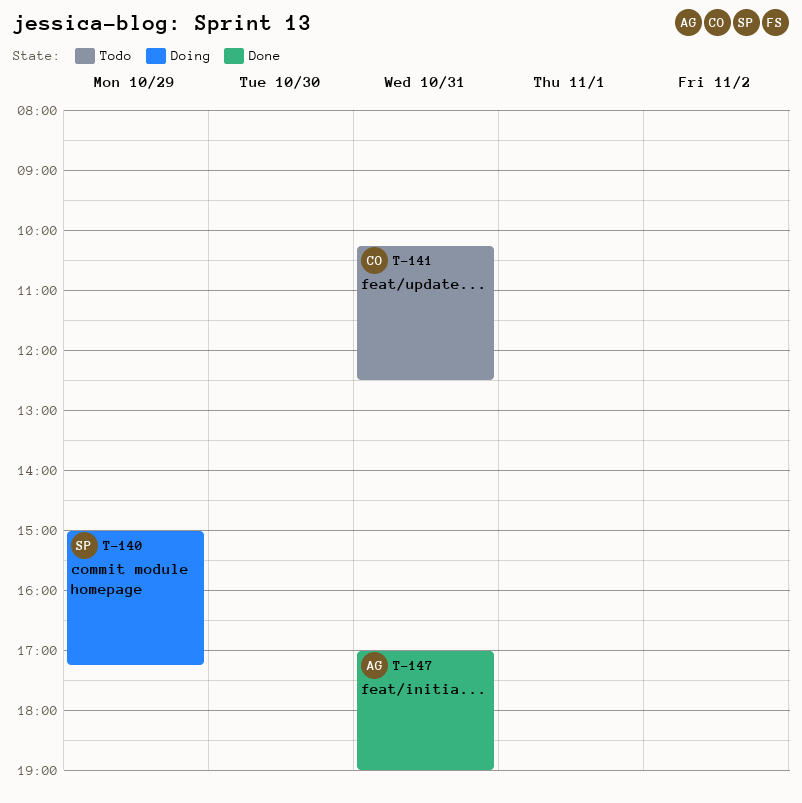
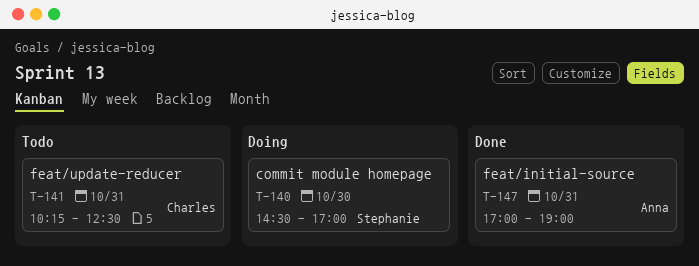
T-140, day: Oct 29 -> Oct 30
T-140, begins: 15:00 -> 14:30
T-140, ends: 17:15 -> 17:00

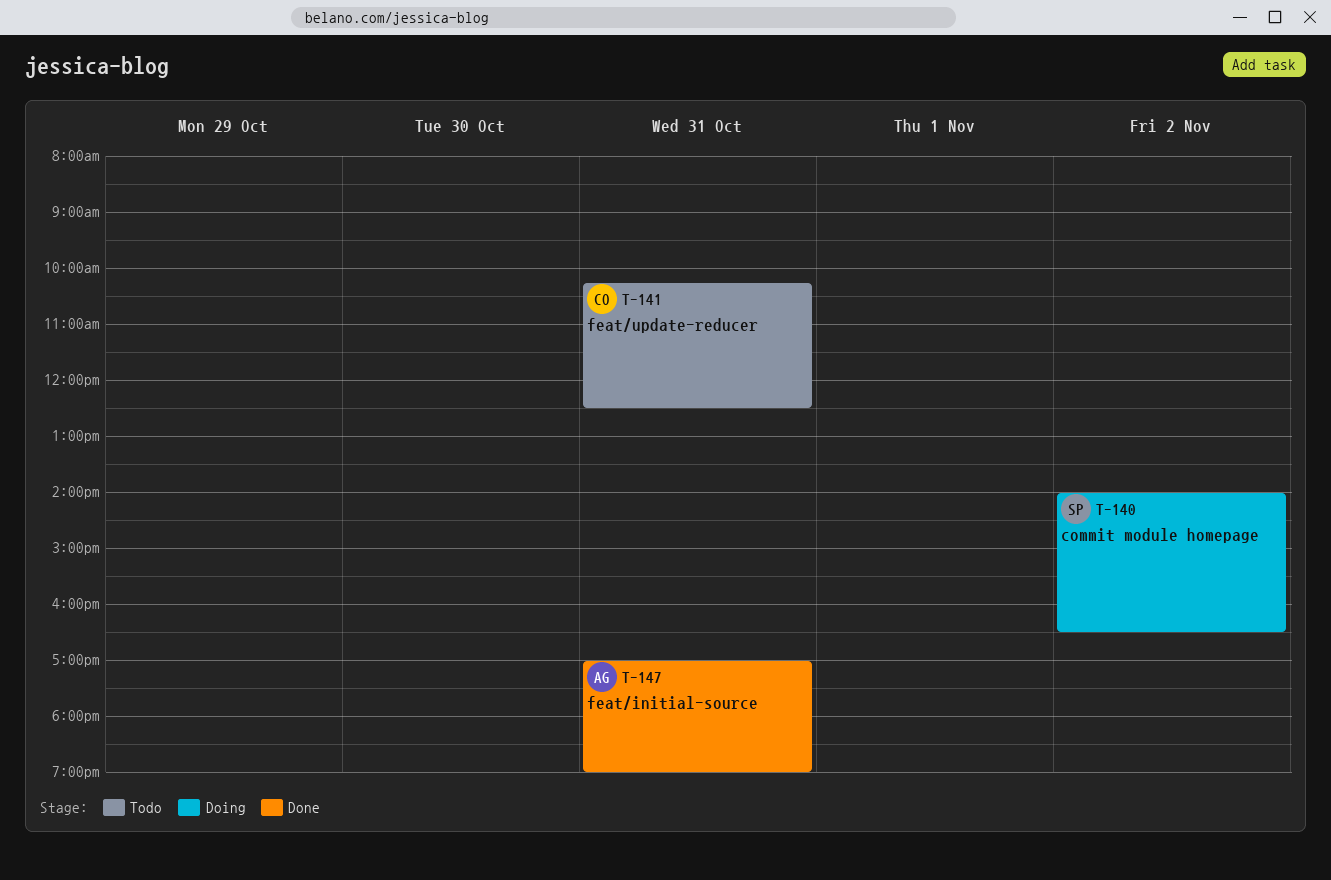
T-140, day: Oct 30 -> Nov 2
T-140, begins: 14:30 -> 14:00
T-140, ends: 17:00 -> 16:30

